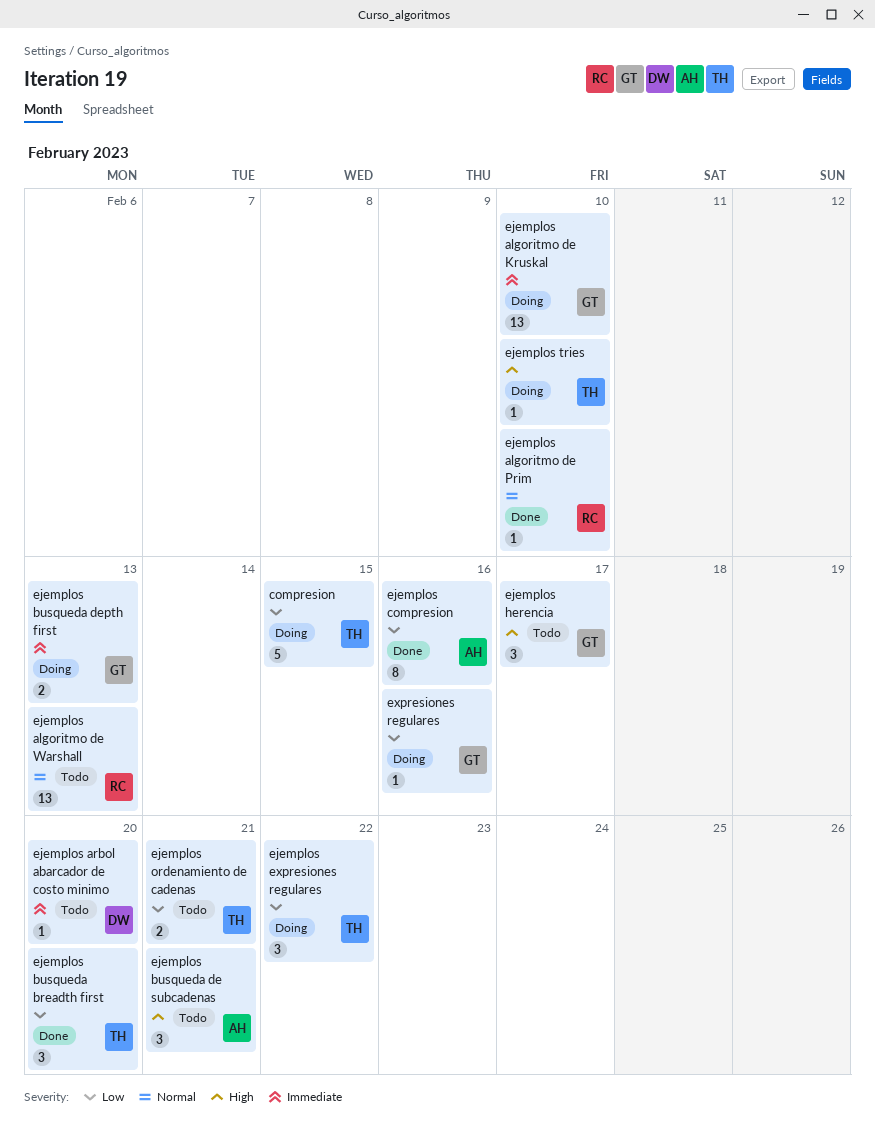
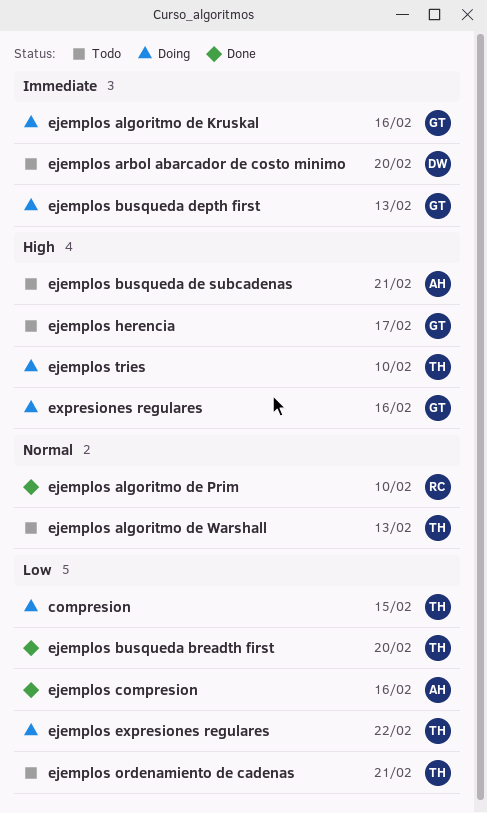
ejemplos algoritmo de Kruskal, due: Feb 10 -> Feb 16
ejemplos algoritmo de Warshall, owner: RC -> TH
expresiones regulares, priority: Low -> High

